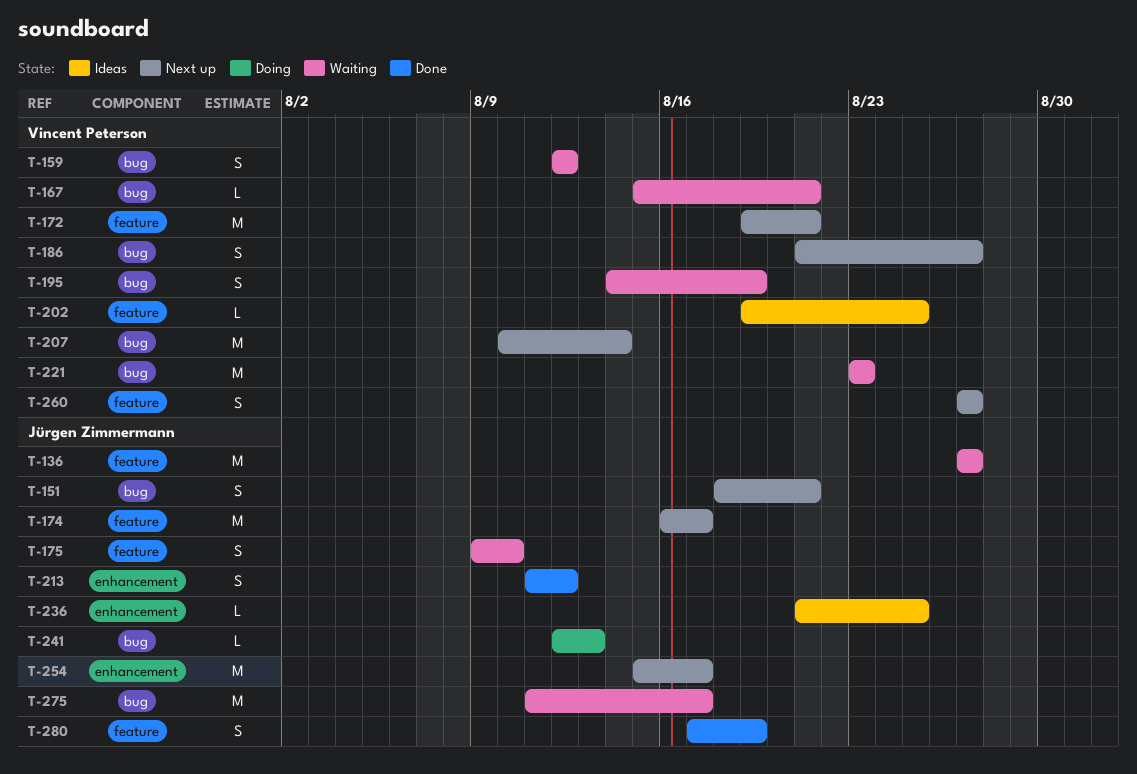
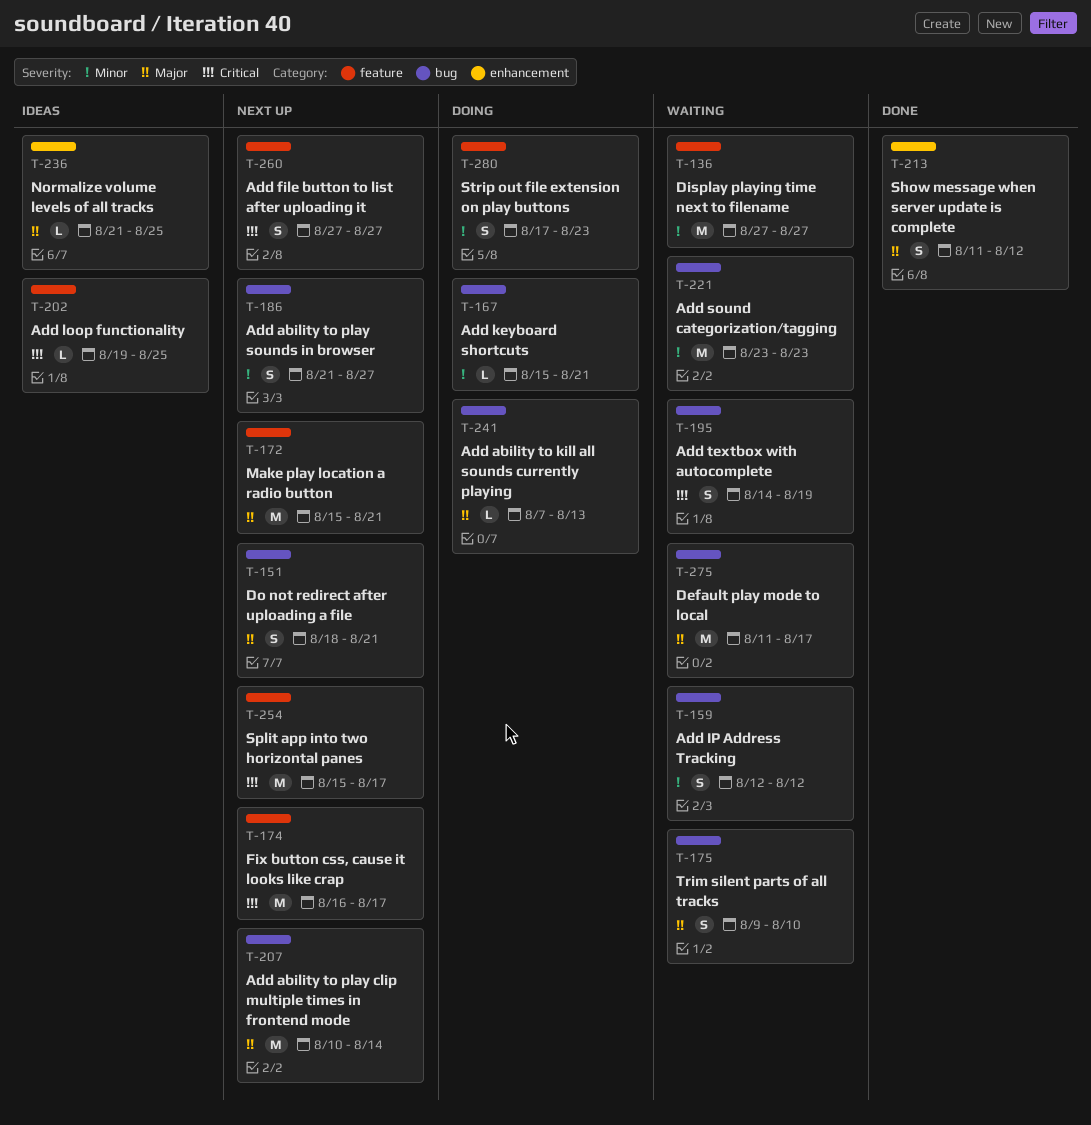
T-167, status: Waiting -> Doing
T-172, start: Aug 19 -> Aug 15
T-175, label: feature -> bug
T-241, start: Aug 12 -> Aug 7
T-254, label: enhancement -> feature
T-280, status: Done -> Doing
T-280, due: Aug 19 -> Aug 23

